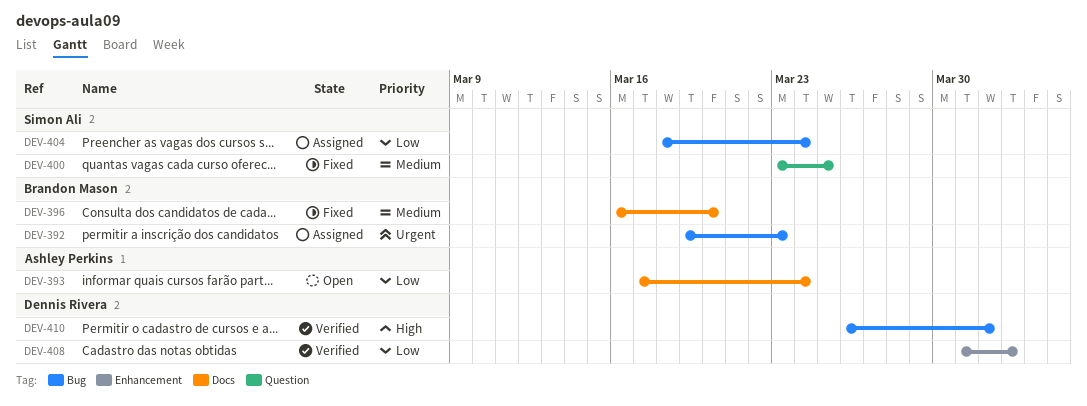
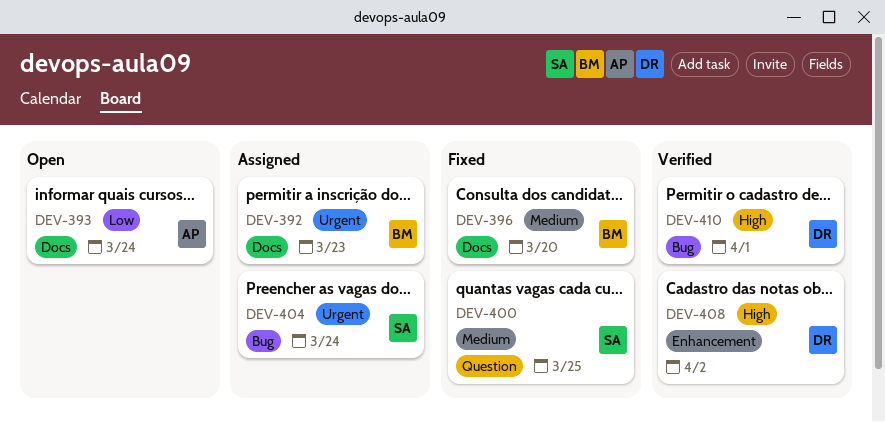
DEV-392, label: Bug -> Docs
DEV-404, priority: Low -> Urgent
DEV-408, priority: Low -> High

